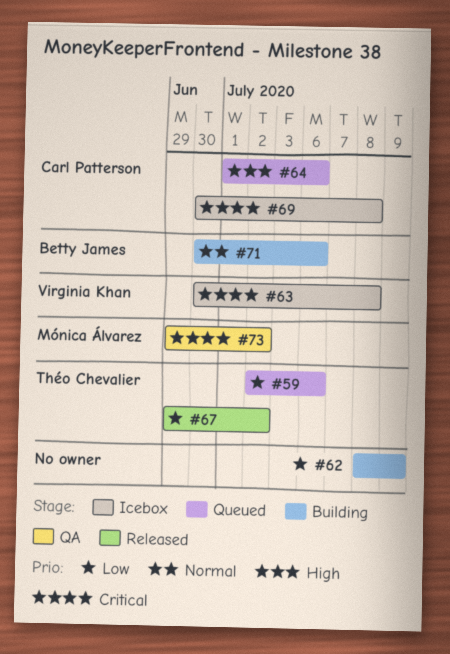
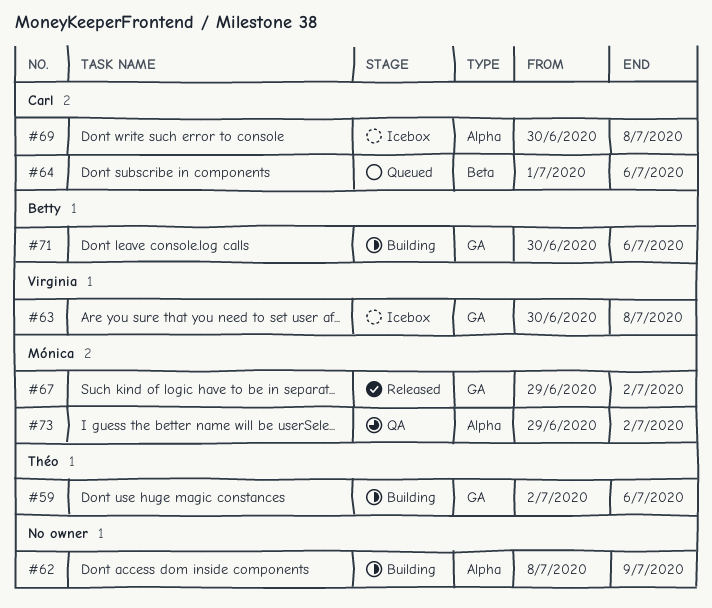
#59, status: Queued -> Building
#67, owner: Théo Chevalier -> Mónica Álvarez

